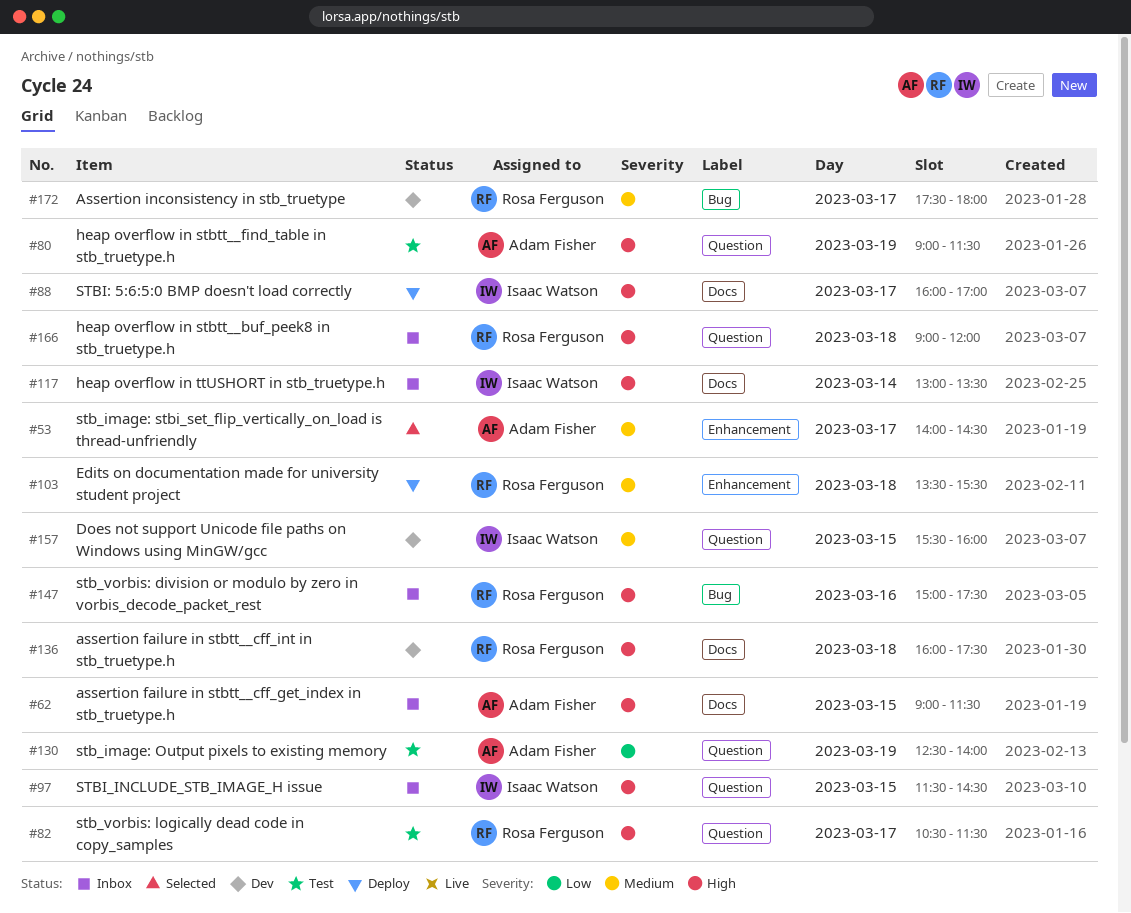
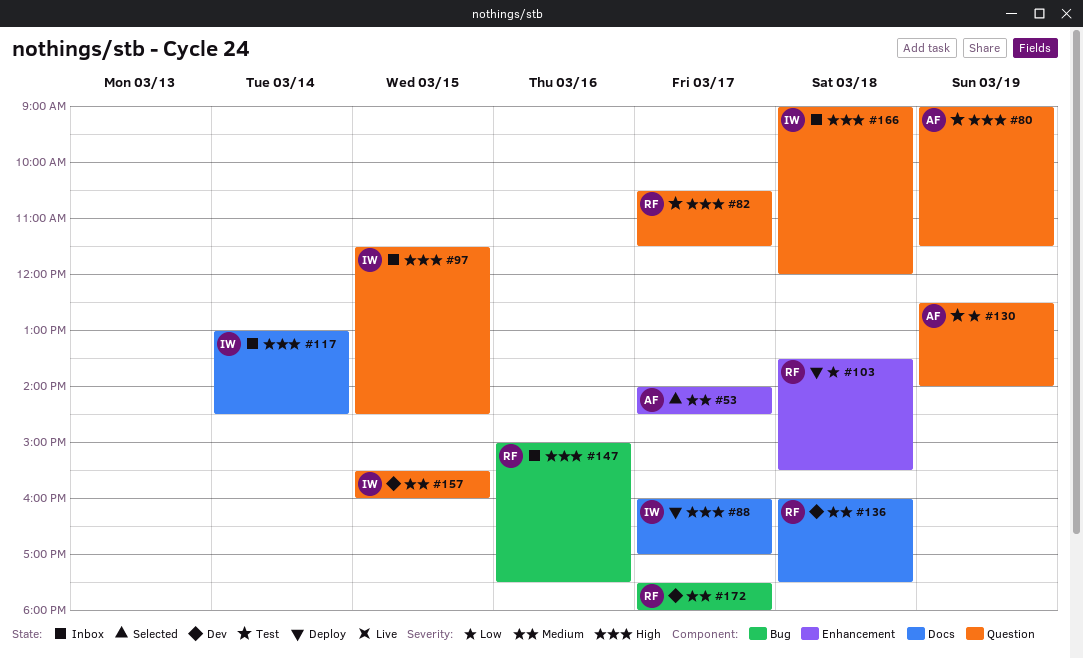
#62: present -> none
#103, priority: Medium -> Low
#117, ends: 13:30 -> 14:30
#136, priority: High -> Medium
#166, owner: Rosa Ferguson -> Isaac Watson

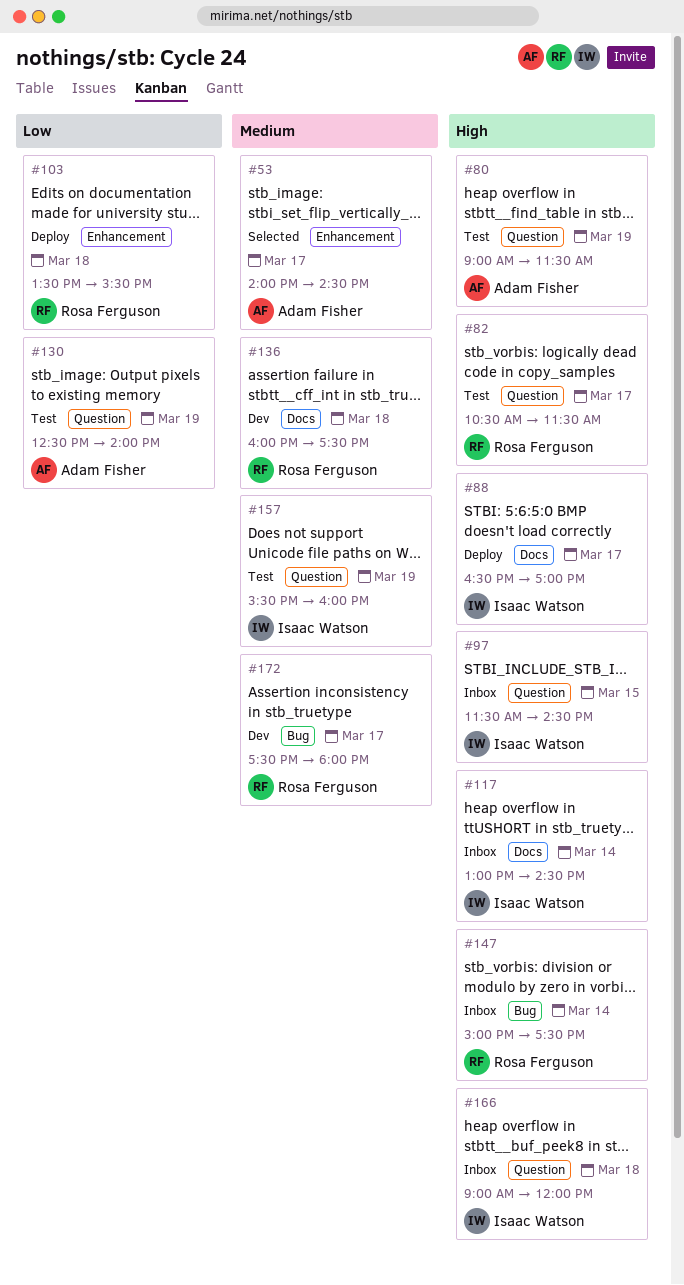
#88, begins: 16:00 -> 16:30
#147, day: Mar 16 -> Mar 14
#157, status: Dev -> Test
#157, day: Mar 15 -> Mar 19

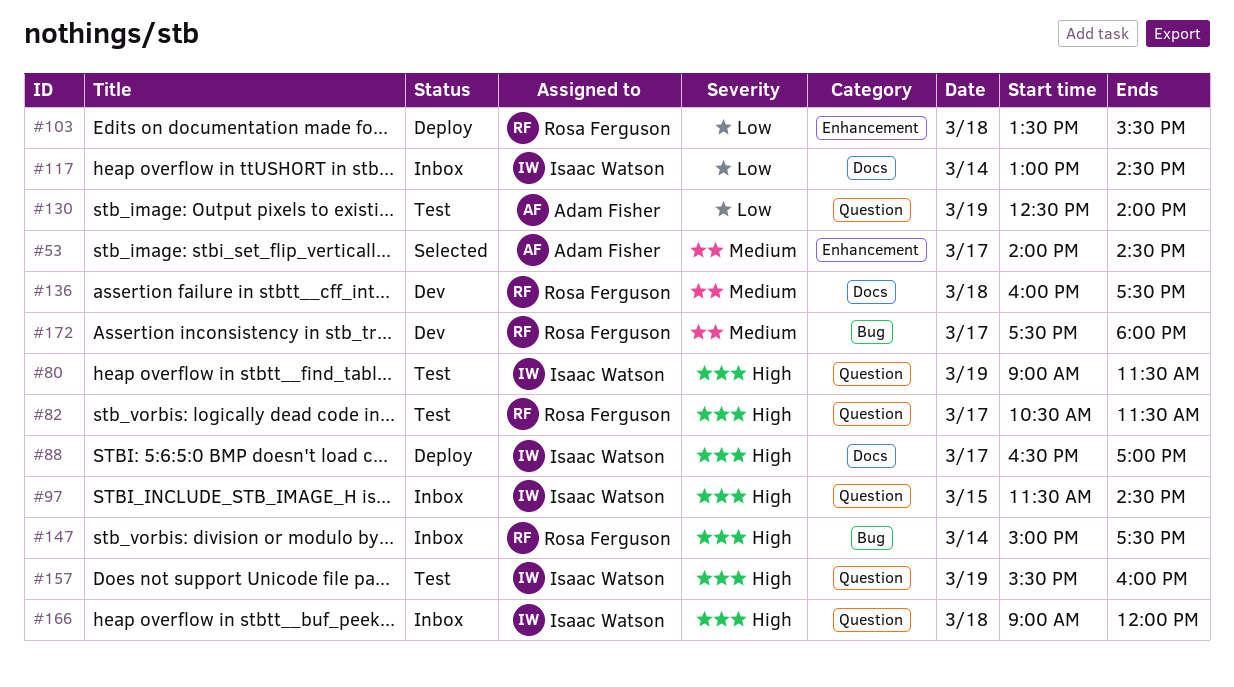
#80, owner: Adam Fisher -> Isaac Watson
#117, priority: High -> Low
#157, priority: Medium -> High

